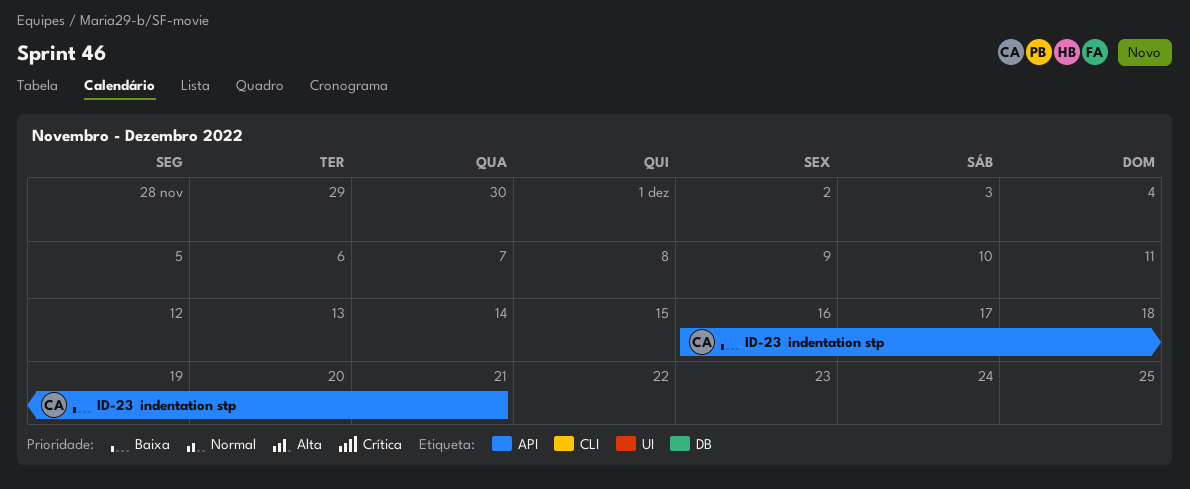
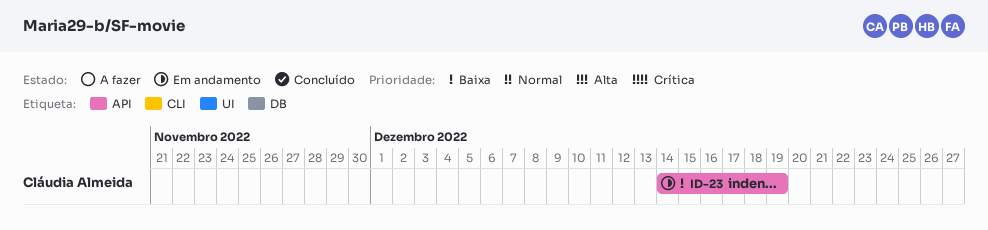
ID-23, start: Dec 16 -> Dec 14
ID-23, due: Dec 21 -> Dec 19

